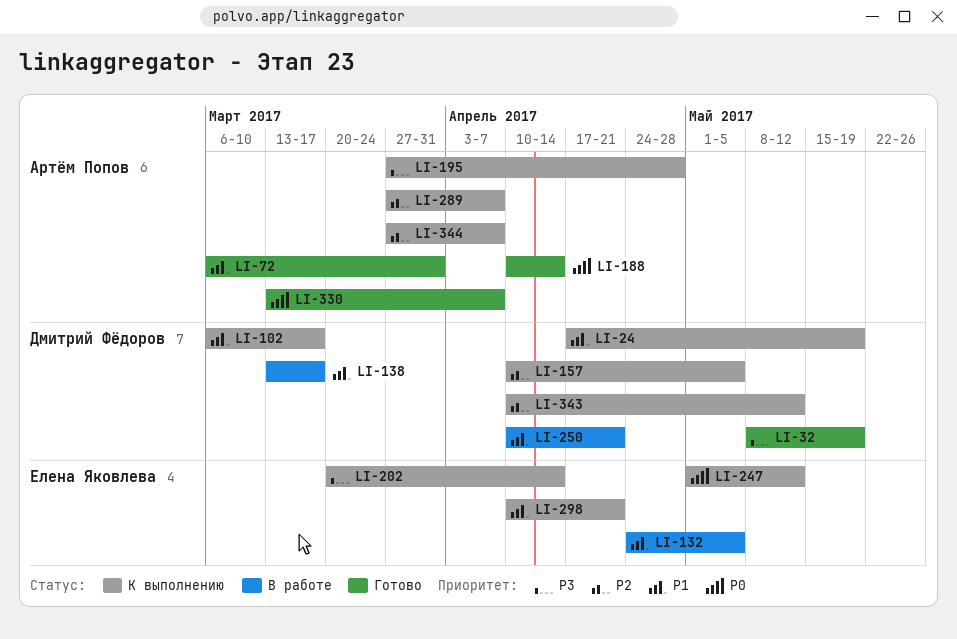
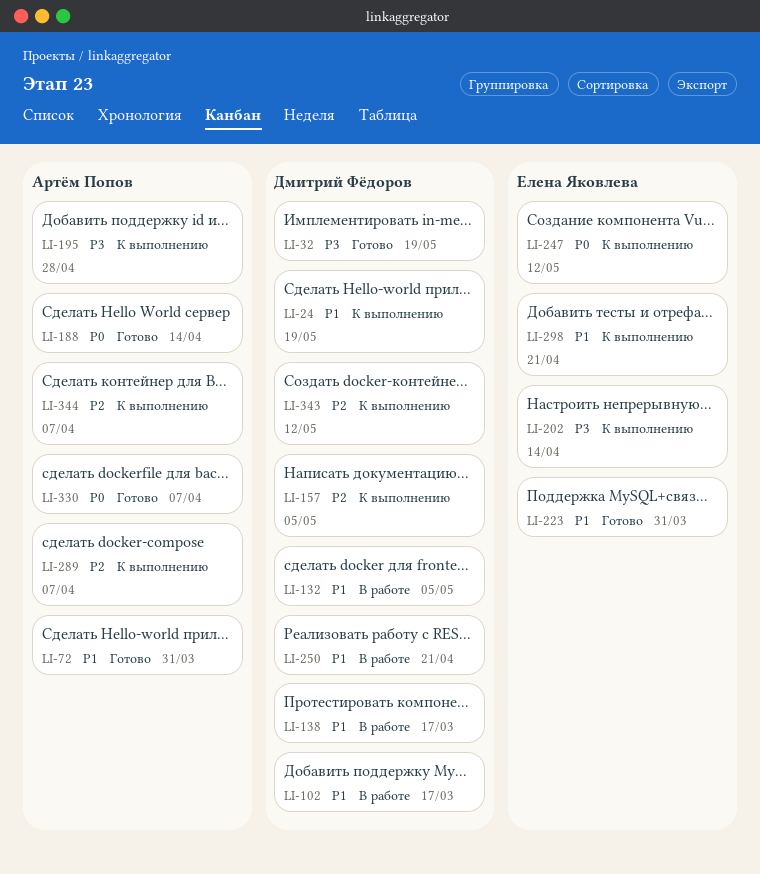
LI-102, status: К выполнению -> В работе
LI-132, owner: Елена Яковлева -> Дмитрий Фёдоров
LI-223: none -> present

